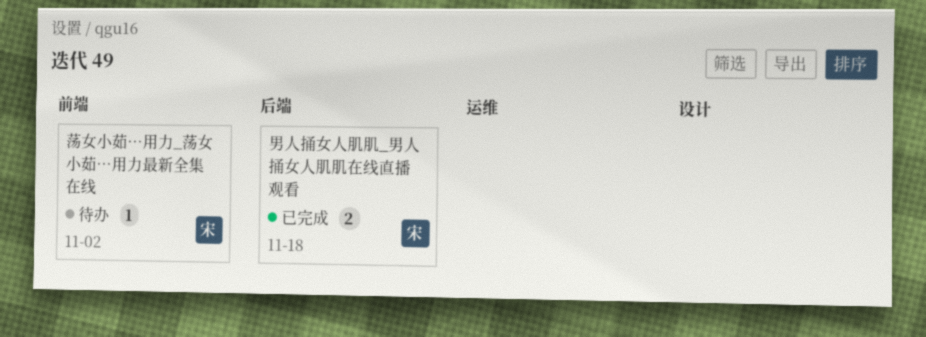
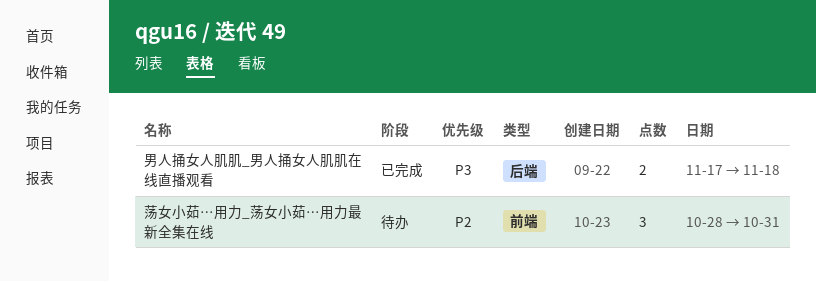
荡女小茹…用力_荡女小茹…用力最新全集在线, estimate: 1 -> 3
荡女小茹…用力_荡女小茹…用力最新全集在线, due: Nov 2 -> Oct 31

